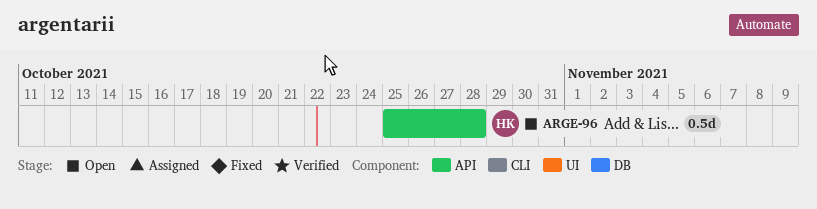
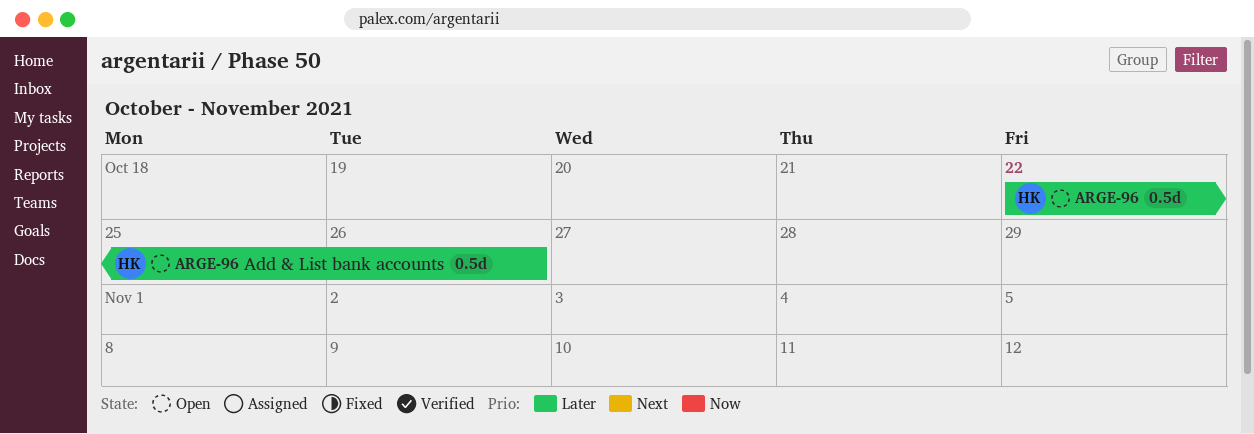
ARGE-96, start: Oct 25 -> Oct 22
ARGE-96, due: Oct 28 -> Oct 26

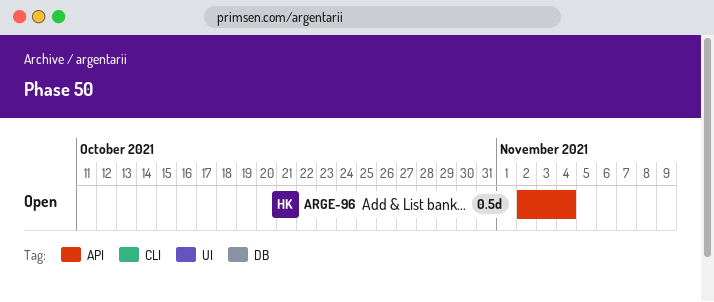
ARGE-96, start: Oct 22 -> Nov 2
ARGE-96, due: Oct 26 -> Nov 4

